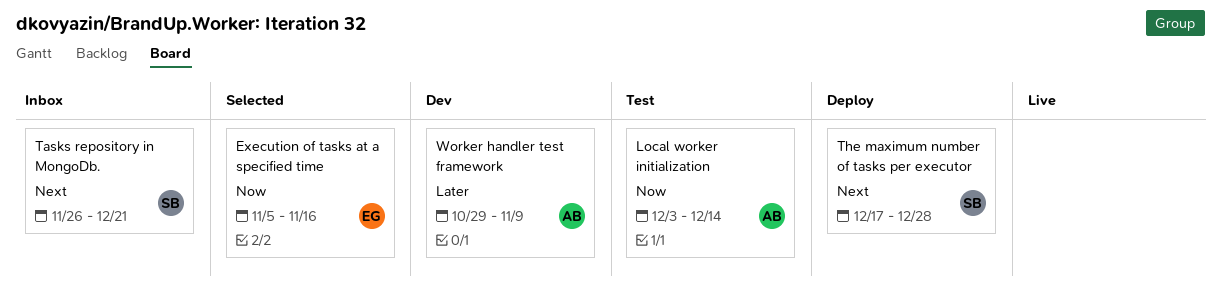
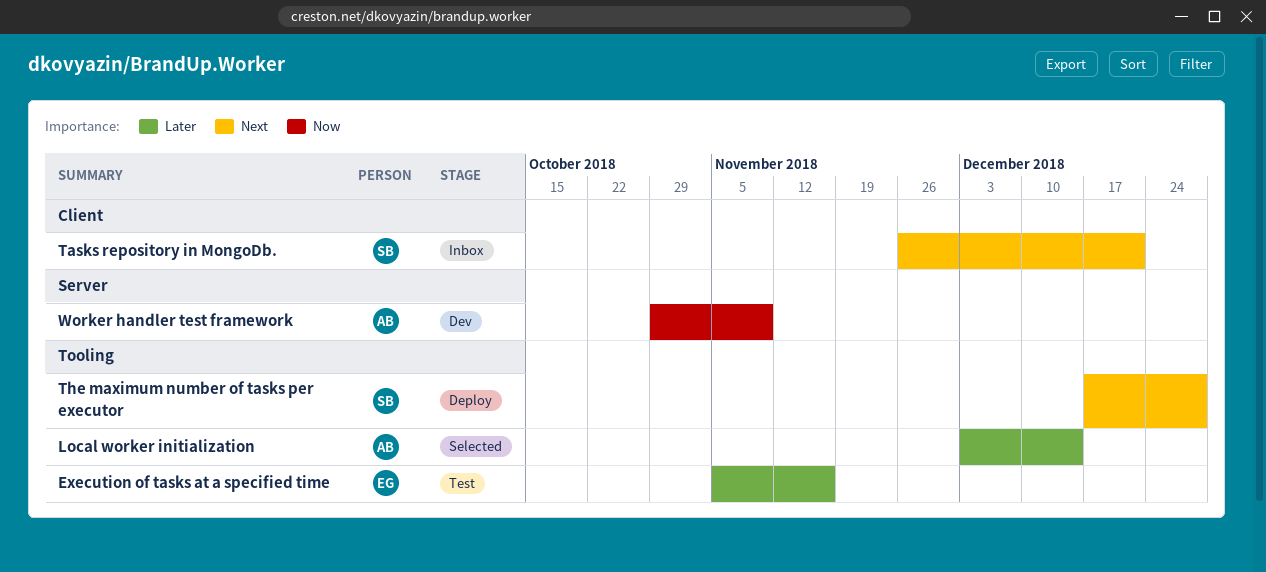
Execution of tasks at a specified time, status: Selected -> Test
Execution of tasks at a specified time, priority: Now -> Later
Local worker initialization, status: Test -> Selected
Local worker initialization, priority: Now -> Later
Worker handler test framework, priority: Later -> Now

